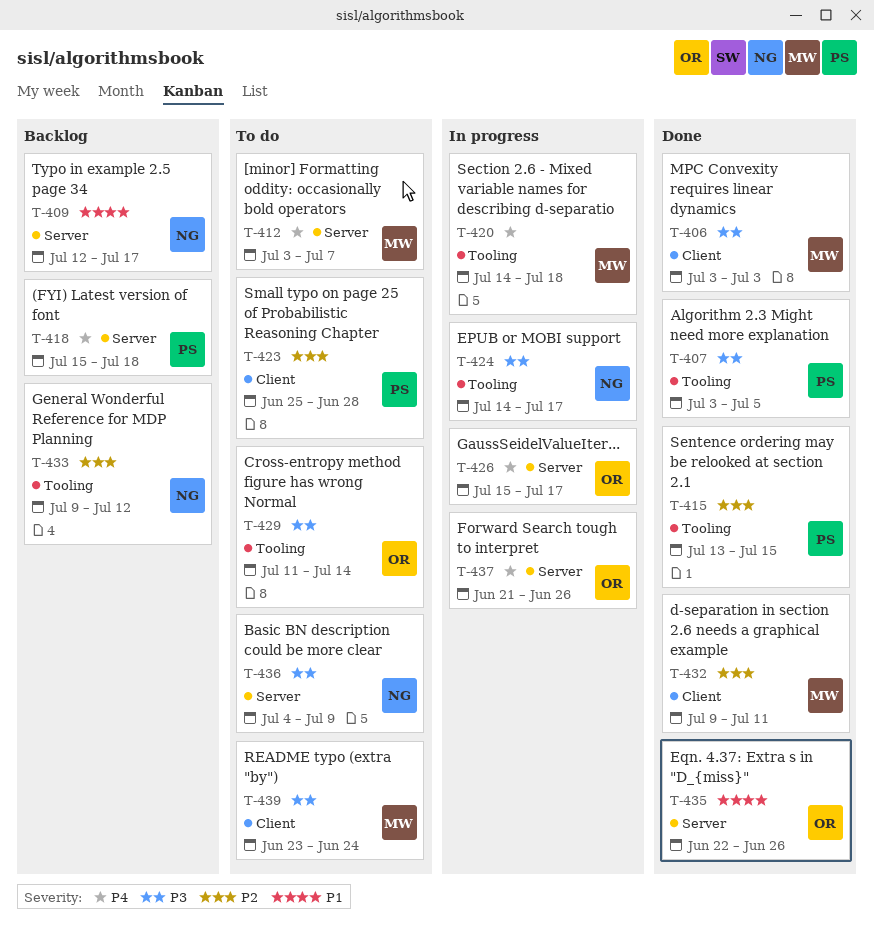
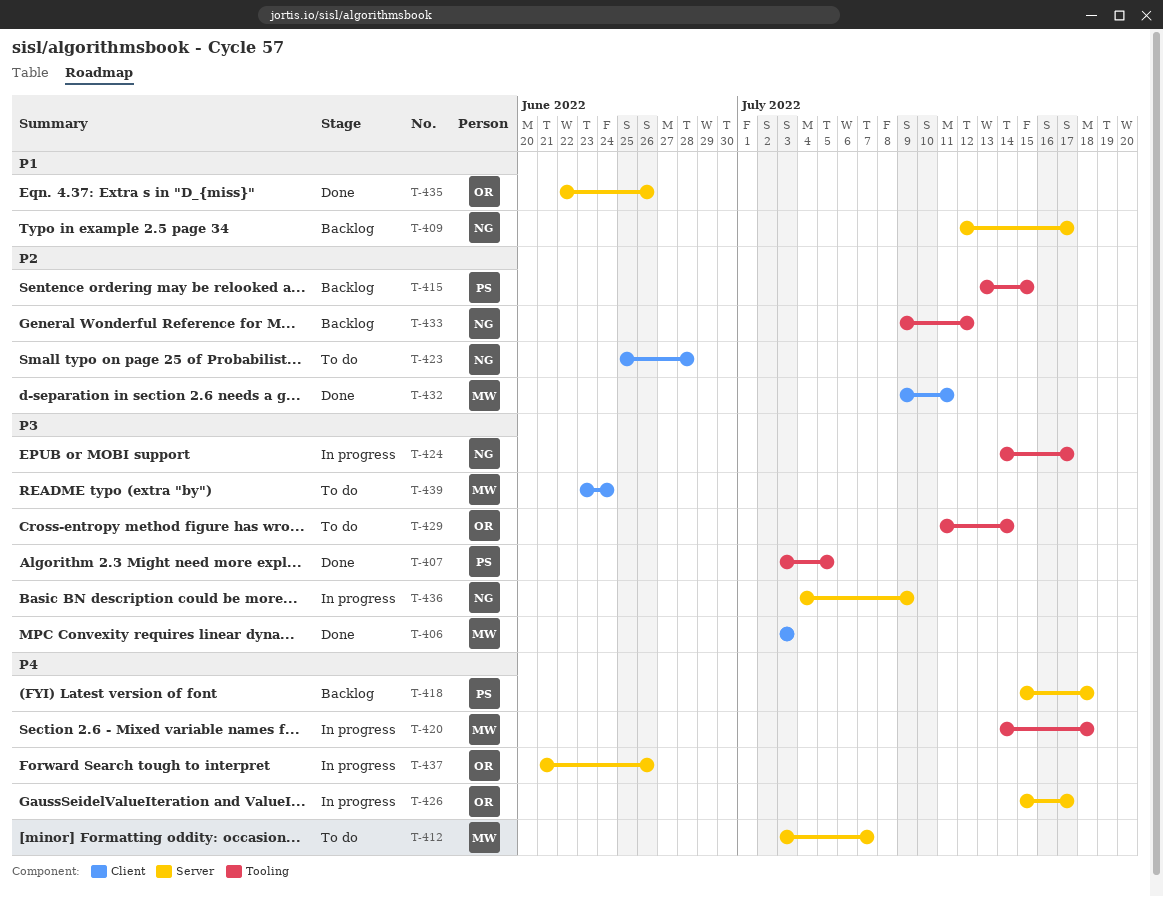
T-415, status: Done -> Backlog
T-423, owner: PS -> NG
T-436, status: To do -> In progress

